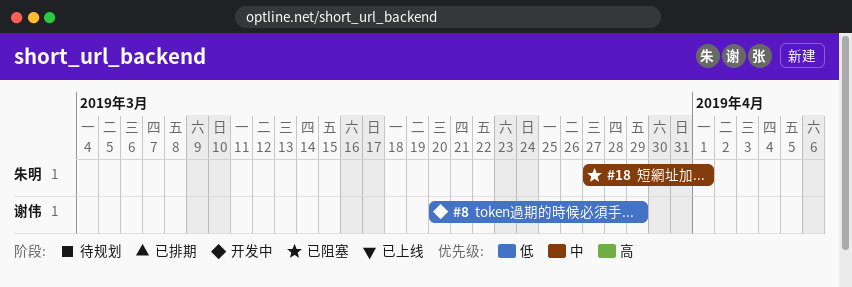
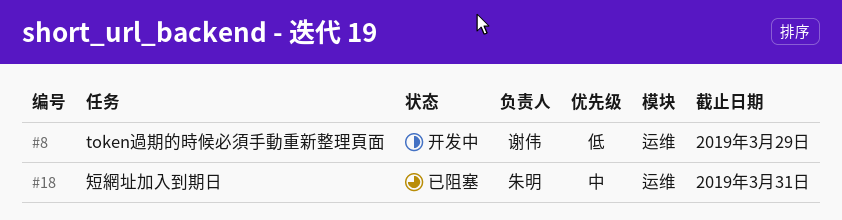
#18, due: Apr 1 -> Mar 31

